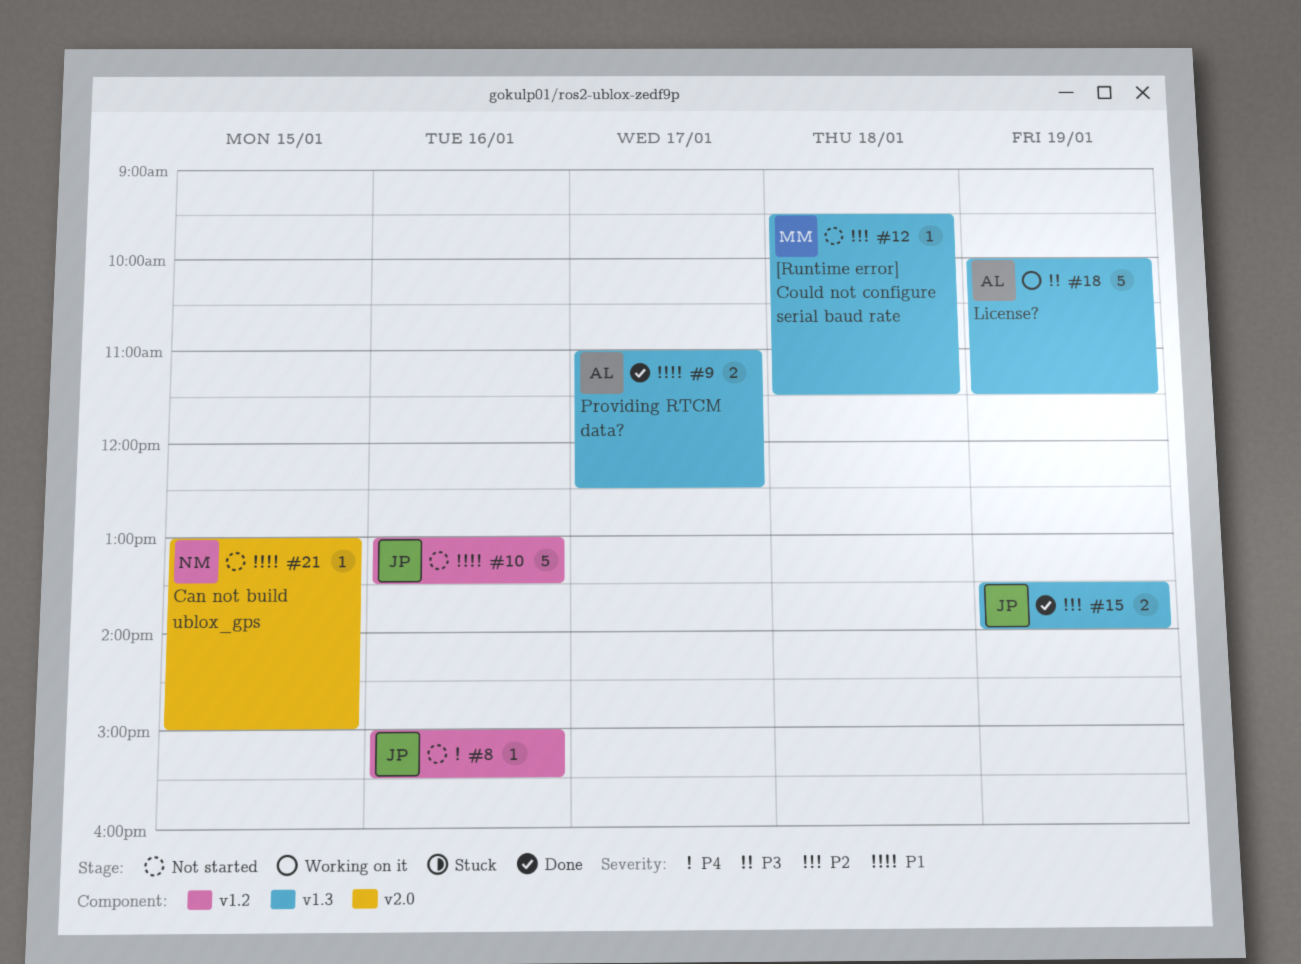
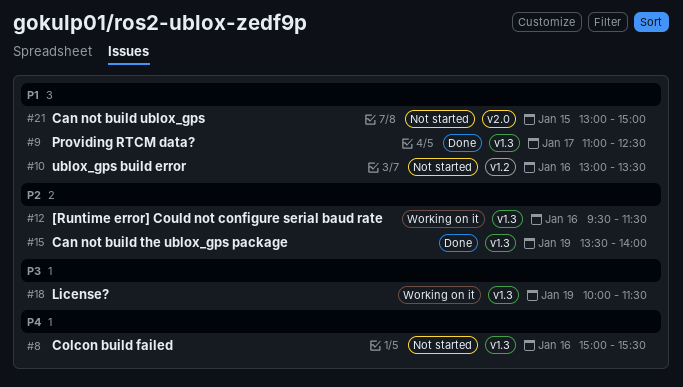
#8, label: v1.2 -> v1.3
#12, status: Not started -> Working on it
#12, day: Jan 18 -> Jan 16

